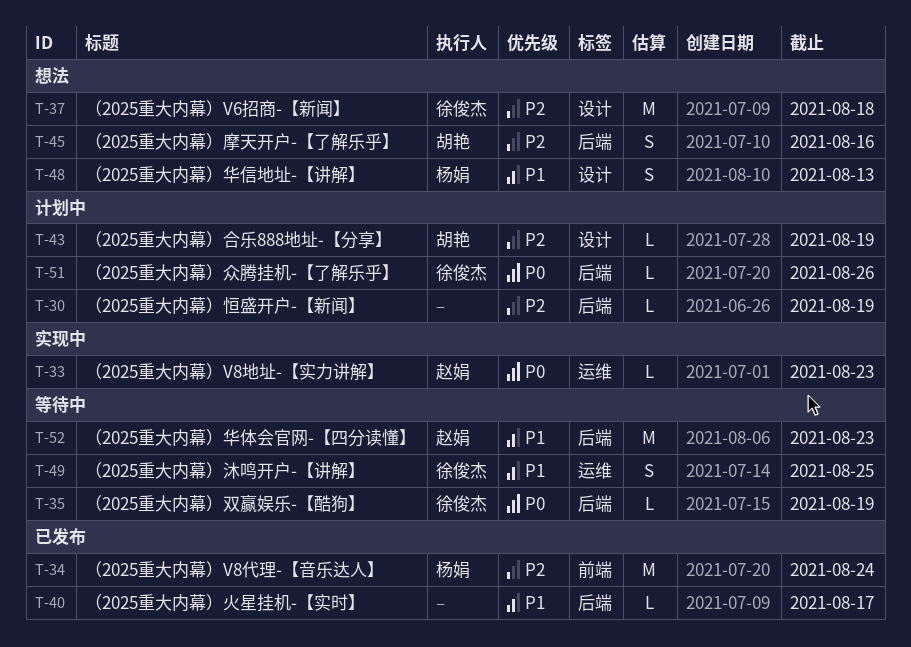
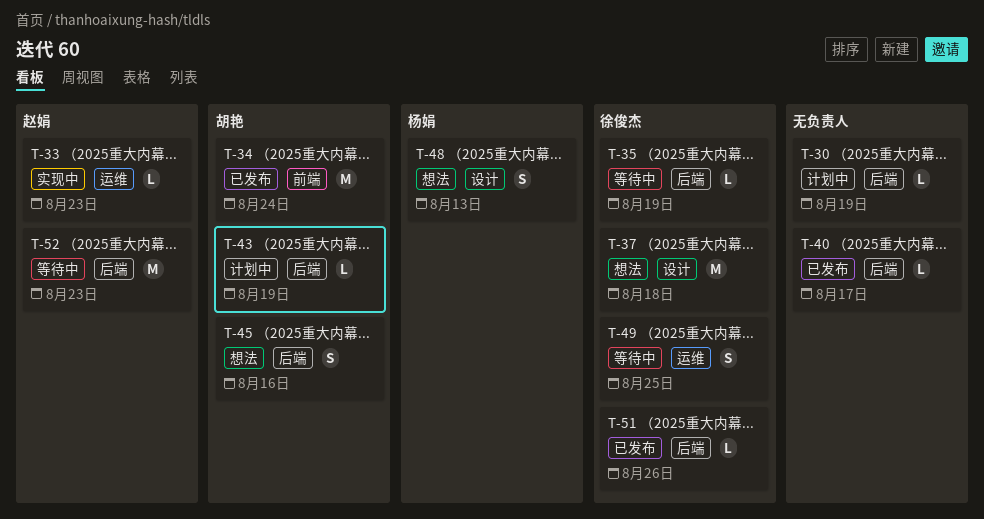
T-34, owner: 杨娟 -> 胡艳
T-43, label: 设计 -> 后端
T-51, status: 计划中 -> 已发布

